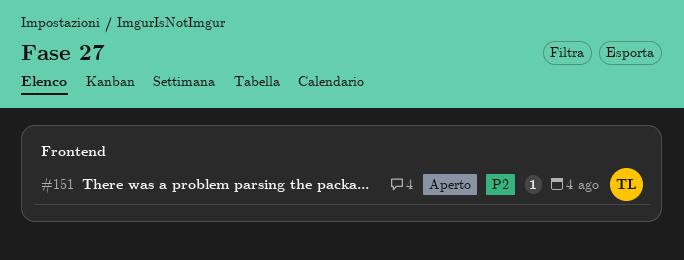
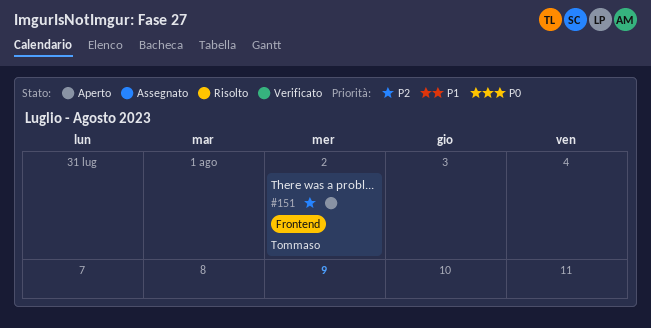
#151, due: Aug 4 -> Aug 2

